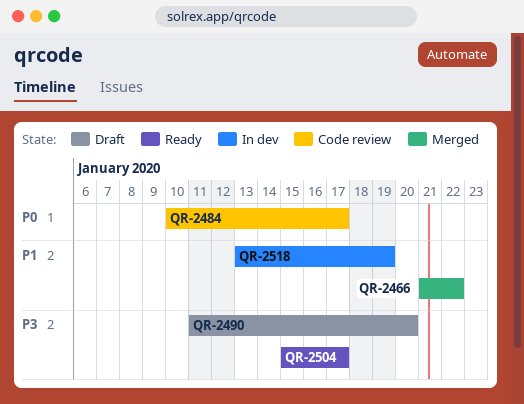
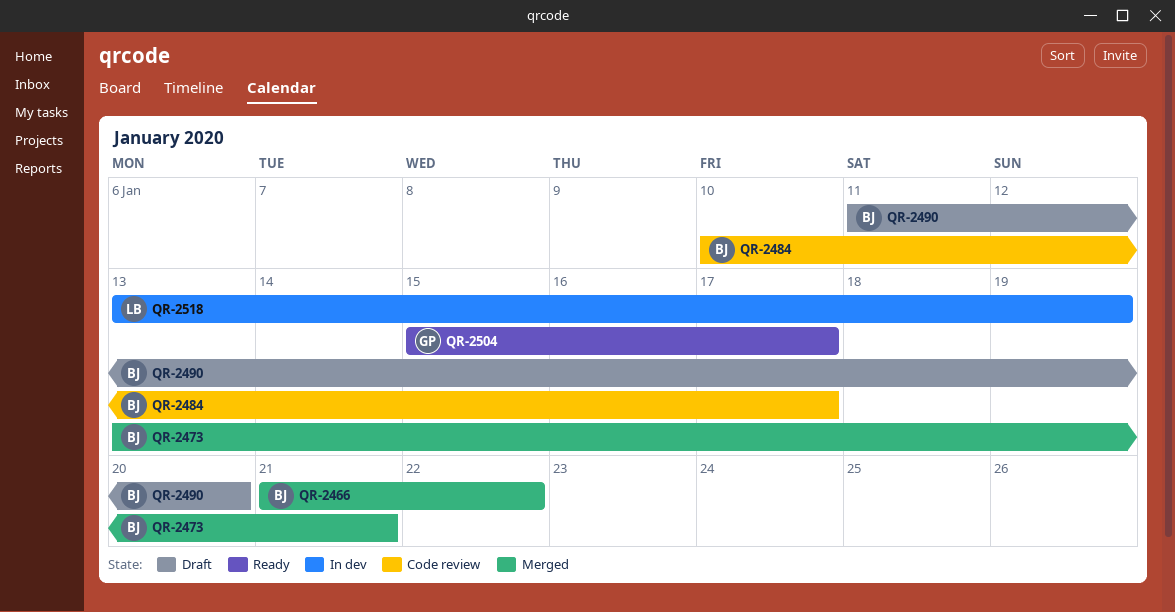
QR-2473: none -> present

